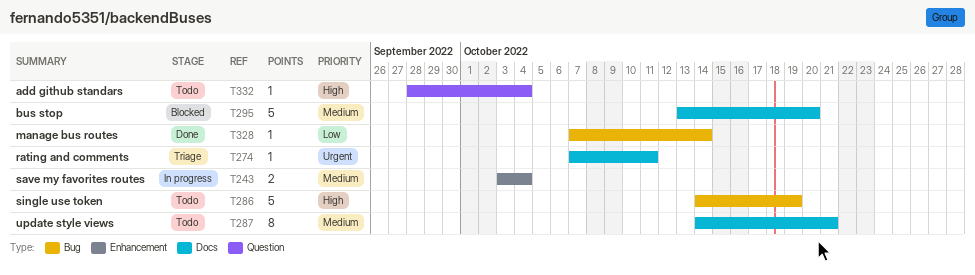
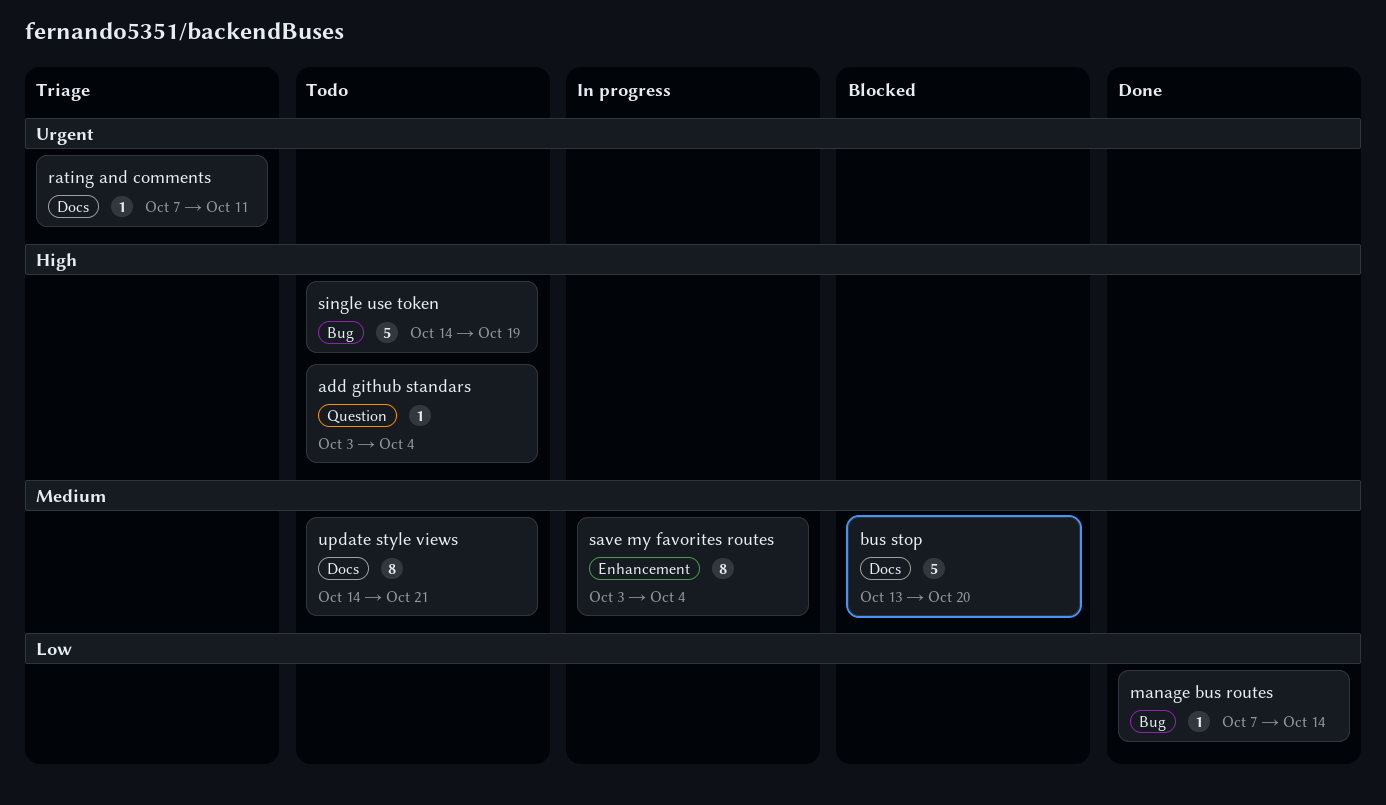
add github standars, start: Sep 28 -> Oct 3
save my favorites routes, estimate: 2 -> 8

